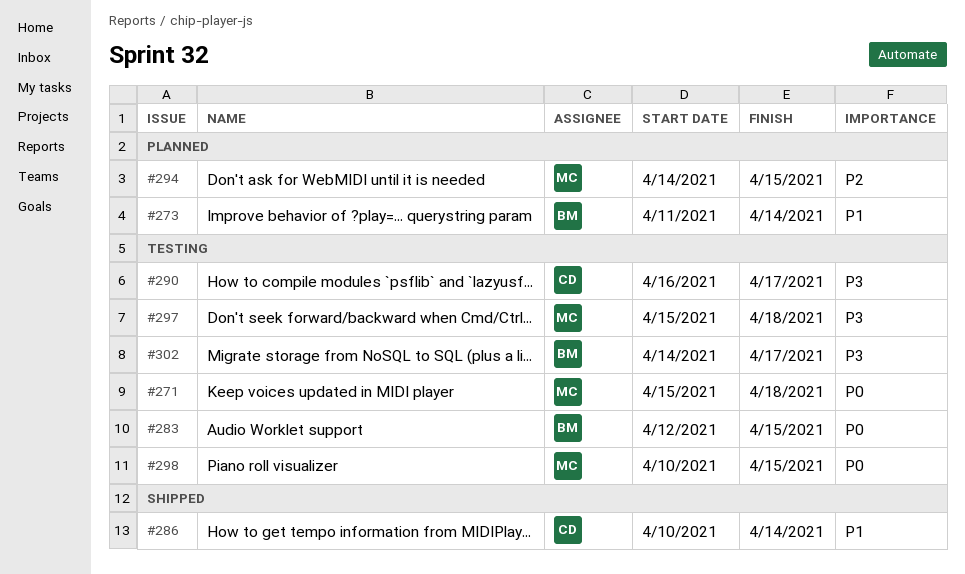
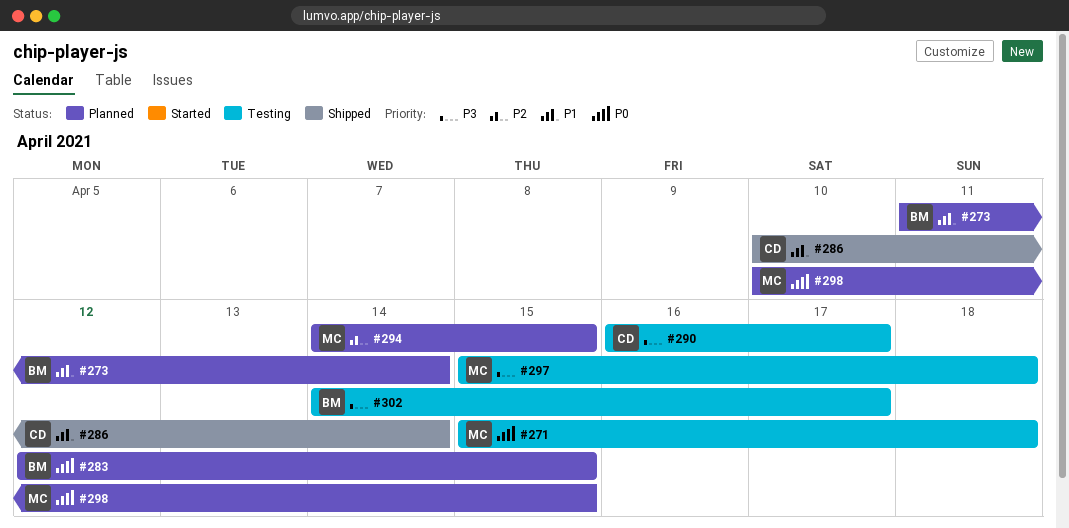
#283, status: Testing -> Planned
#298, status: Testing -> Planned

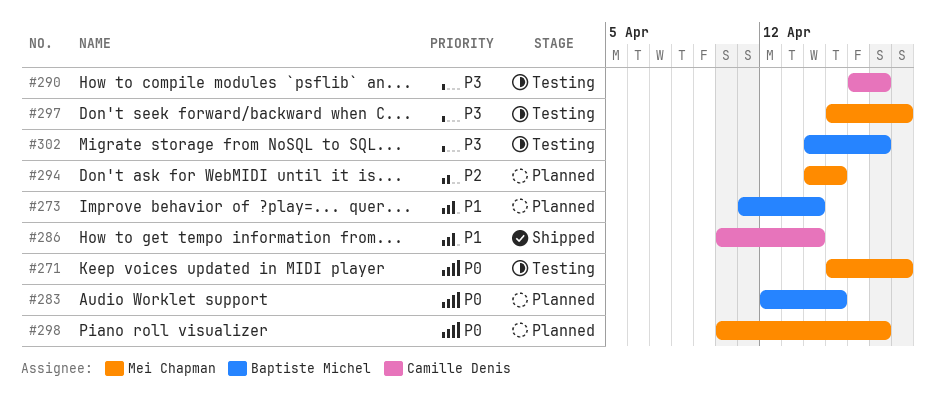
#298, due: Apr 15 -> Apr 17

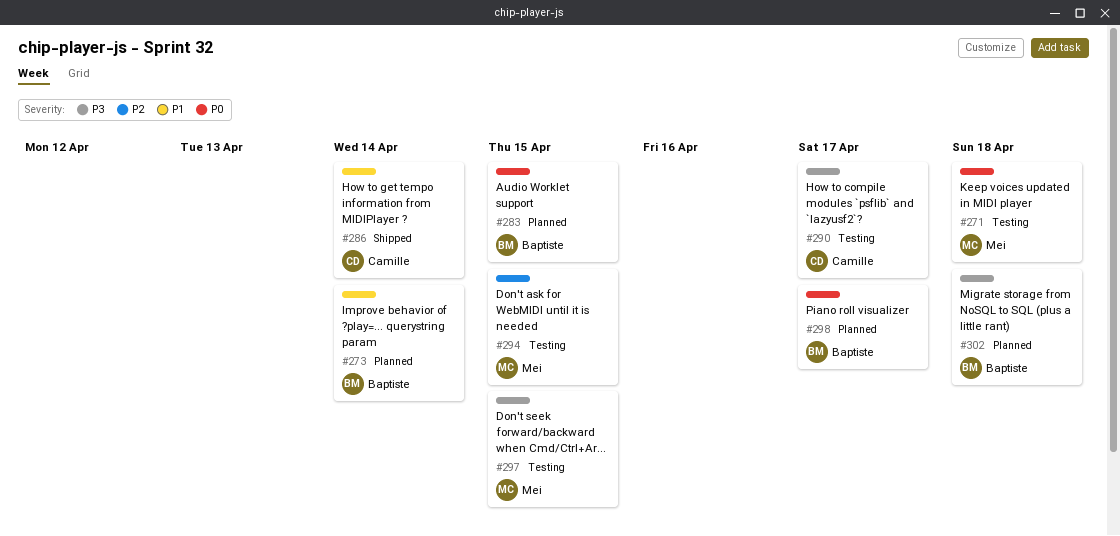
#294, status: Planned -> Testing
#297, due: Apr 18 -> Apr 15
#298, owner: Mei Chapman -> Baptiste Michel
#302, status: Testing -> Planned
#302, due: Apr 17 -> Apr 18

